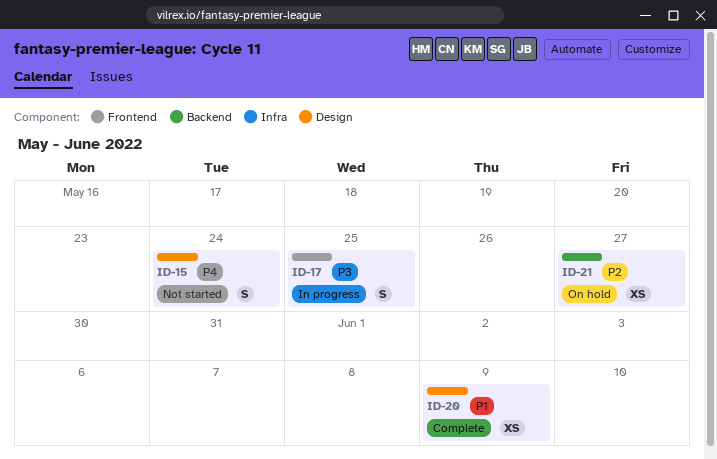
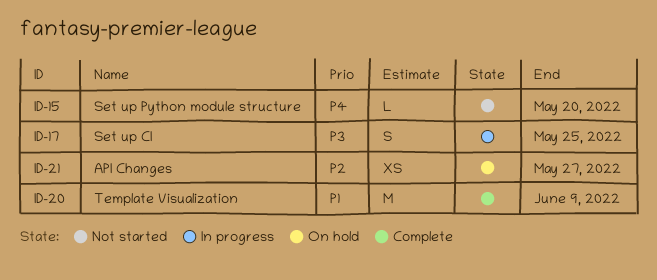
ID-15, estimate: S -> L
ID-15, due: May 24 -> May 20
ID-20, estimate: XS -> M

